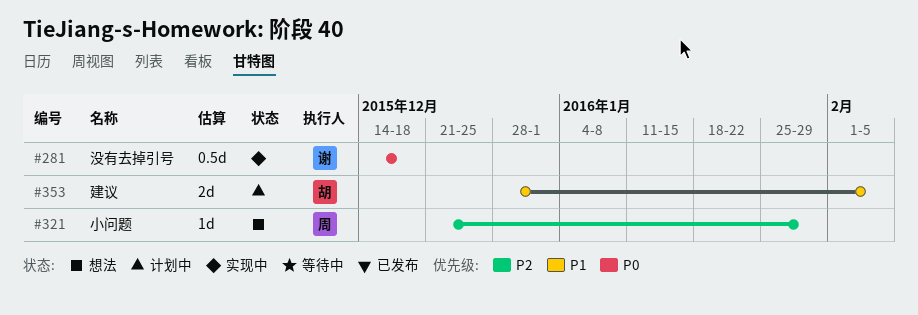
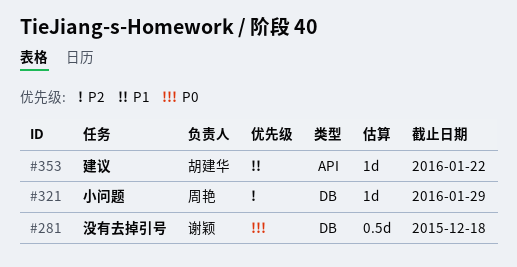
#353, estimate: 2d -> 1d
#353, due: Feb 5 -> Jan 22

